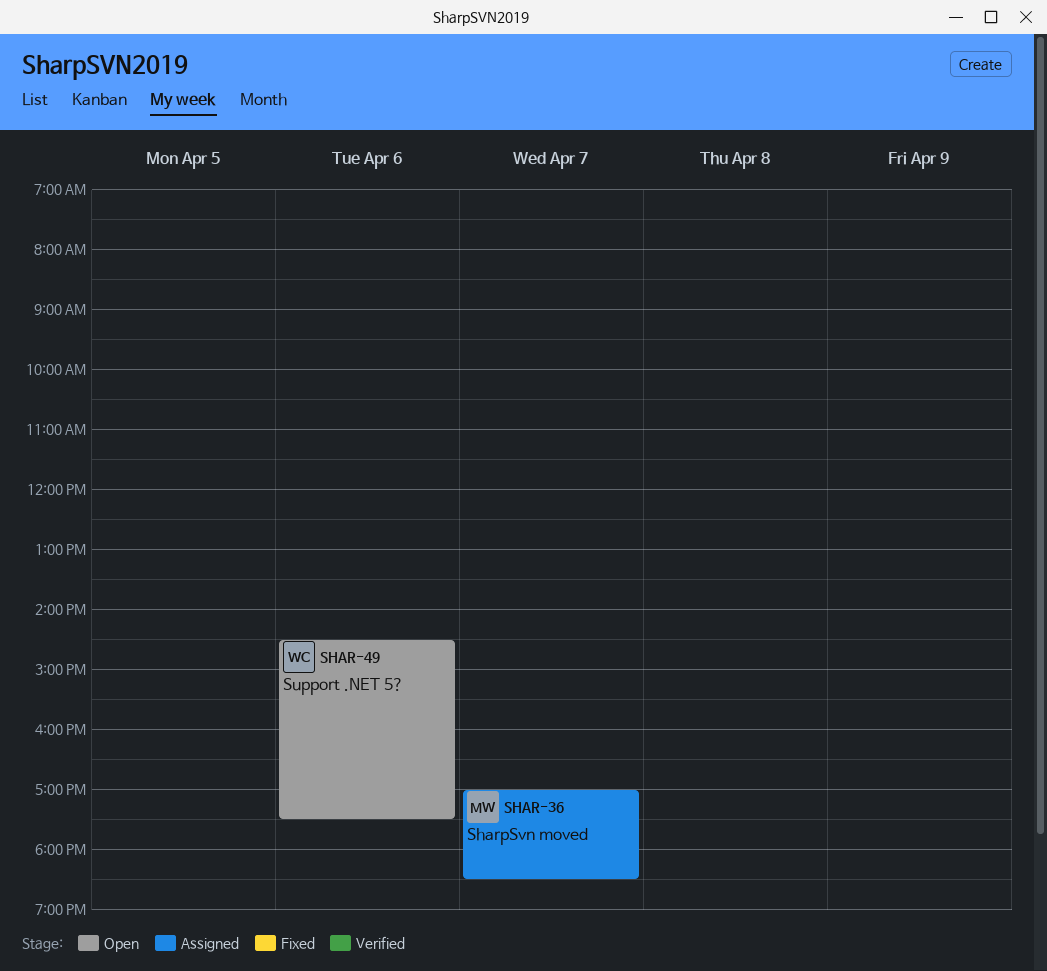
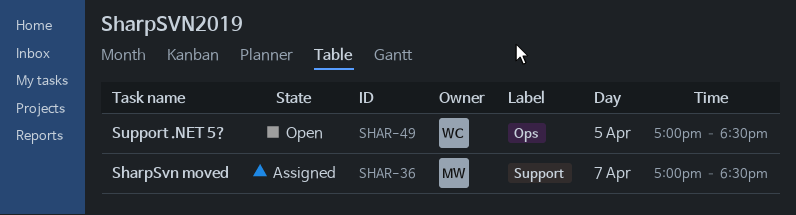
SHAR-49, day: Apr 6 -> Apr 5
SHAR-49, begins: 14:30 -> 17:00
SHAR-49, ends: 17:30 -> 18:30

